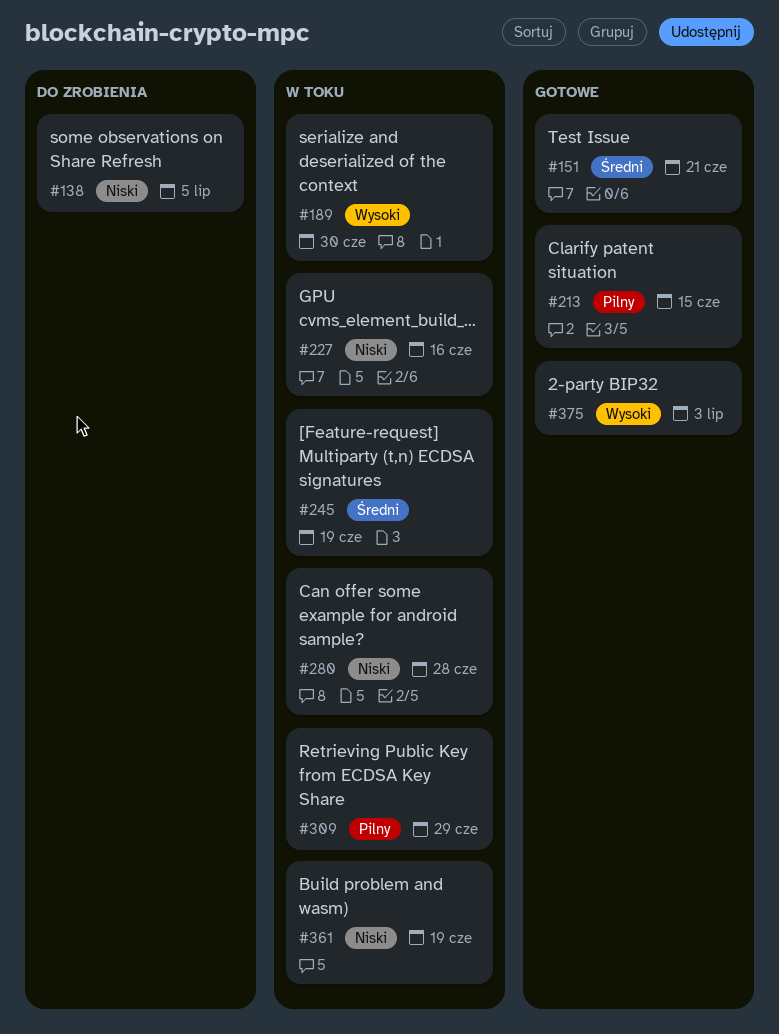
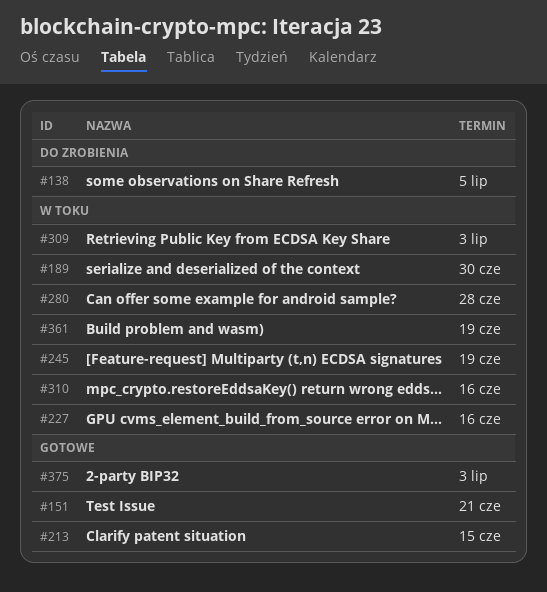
#309, due: Jun 29 -> Jul 3
#310: none -> present

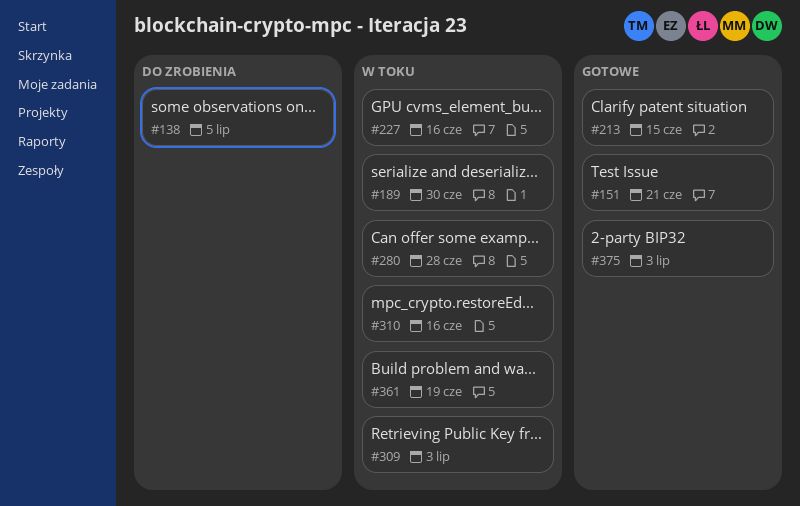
#245: present -> none

